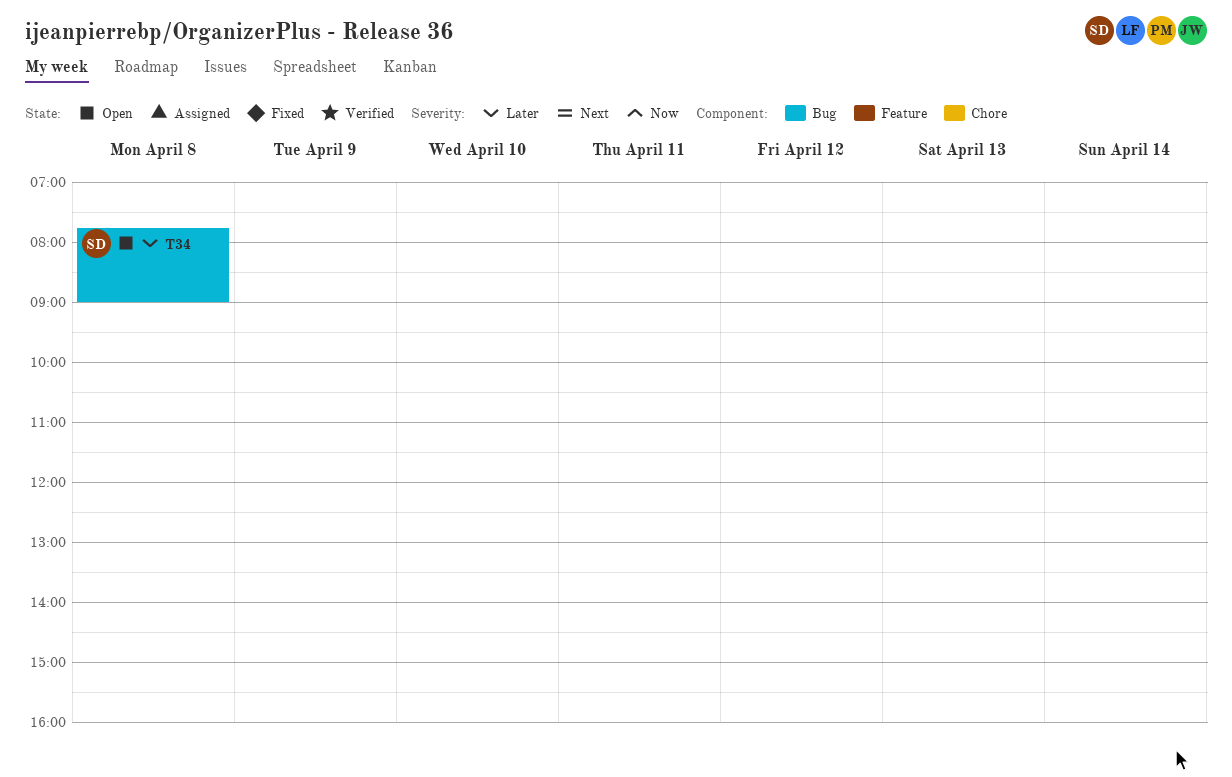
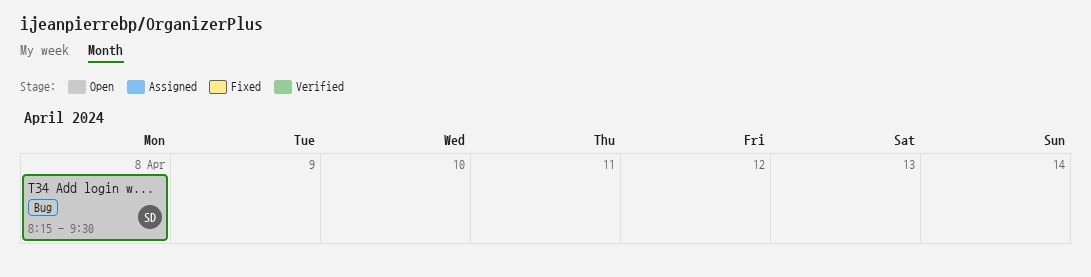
T34, begins: 07:45 -> 08:15
T34, ends: 09:00 -> 09:30

